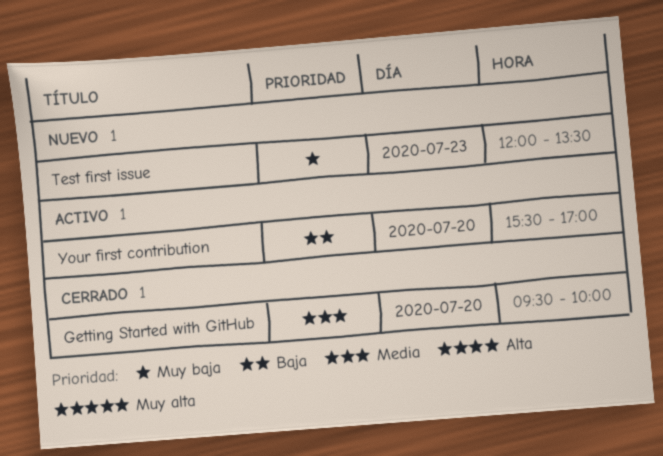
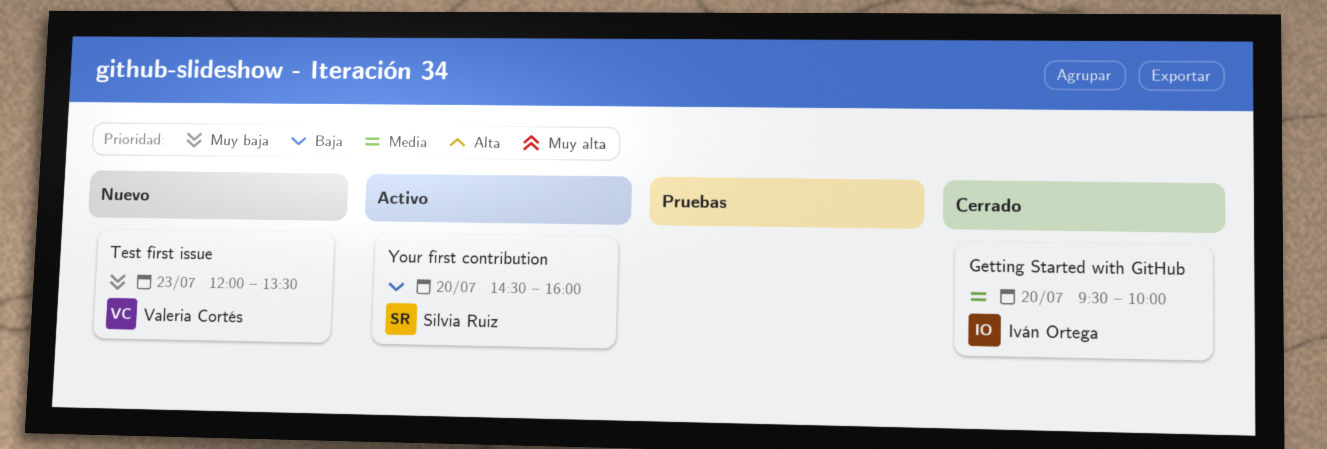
Your first contribution, begins: 15:30 -> 14:30
Your first contribution, ends: 17:00 -> 16:00

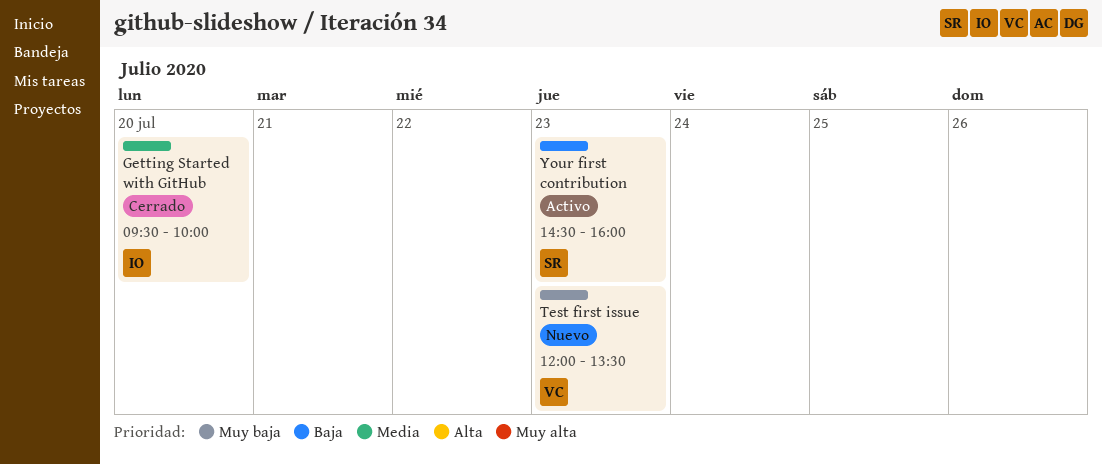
Your first contribution, day: Jul 20 -> Jul 23

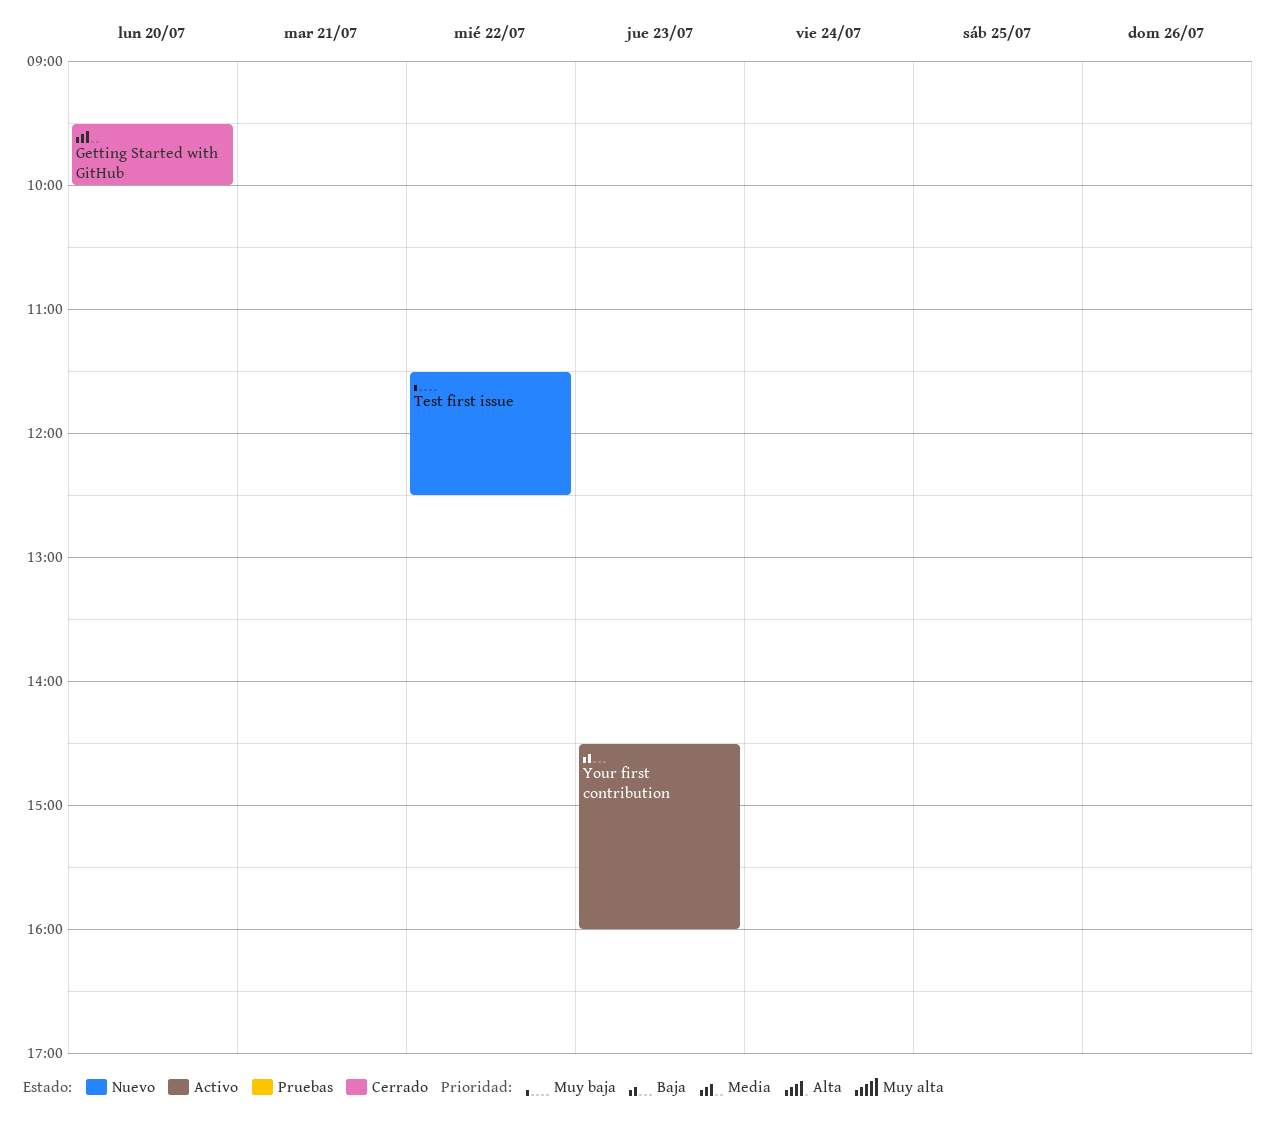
Test first issue, day: Jul 23 -> Jul 22
Test first issue, begins: 12:00 -> 11:30
Test first issue, ends: 13:30 -> 12:30

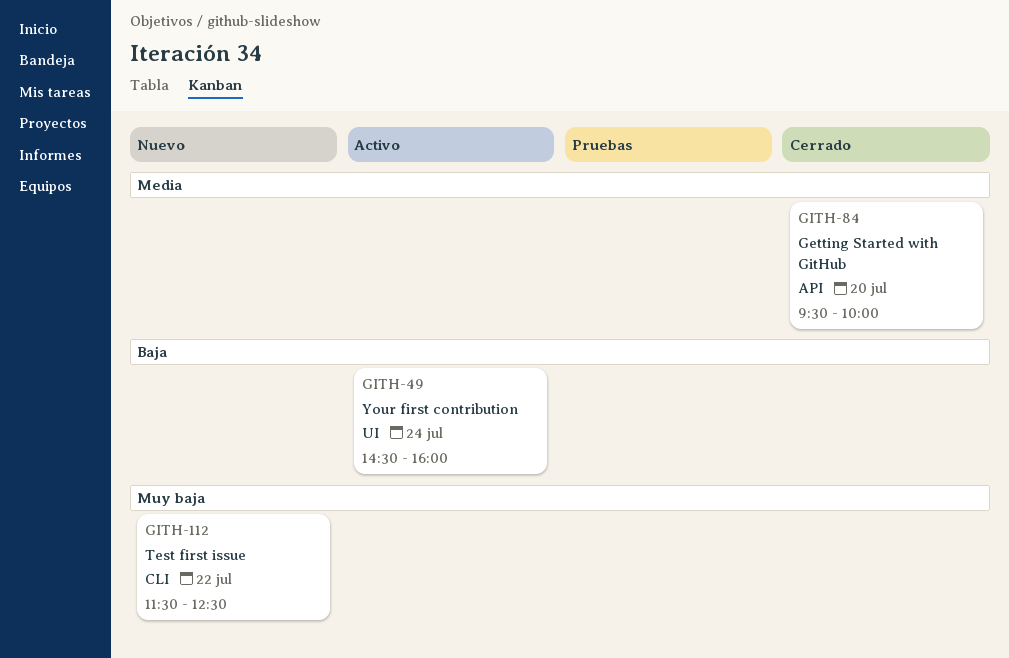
Your first contribution, day: Jul 23 -> Jul 24

